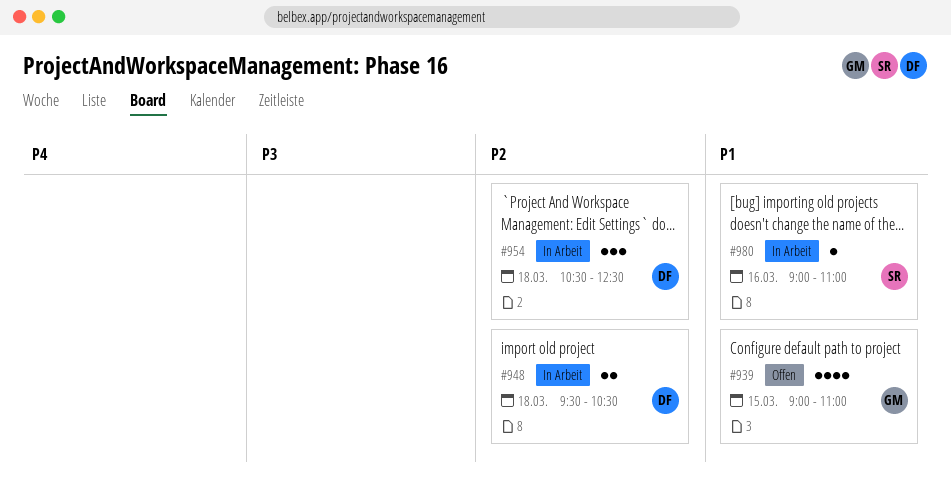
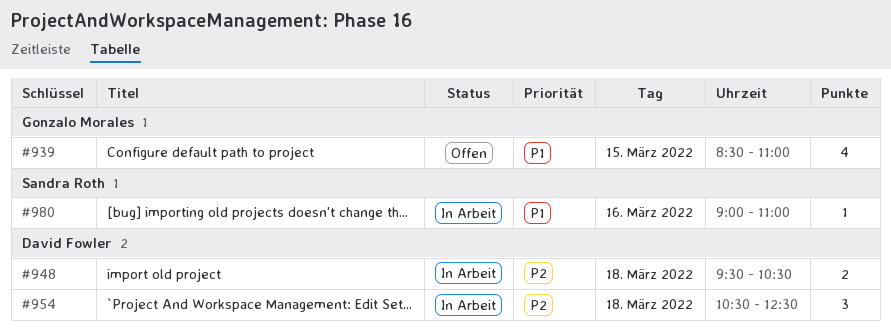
#939, begins: 09:00 -> 08:30

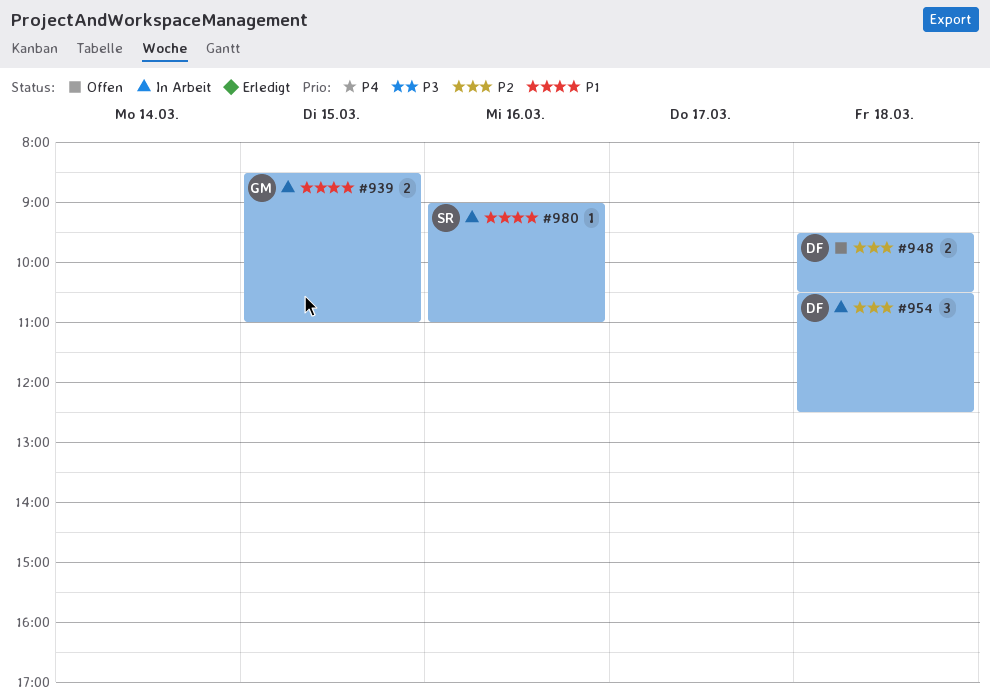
#939, status: Offen -> In Arbeit
#939, estimate: 4 -> 2
#948, status: In Arbeit -> Offen

